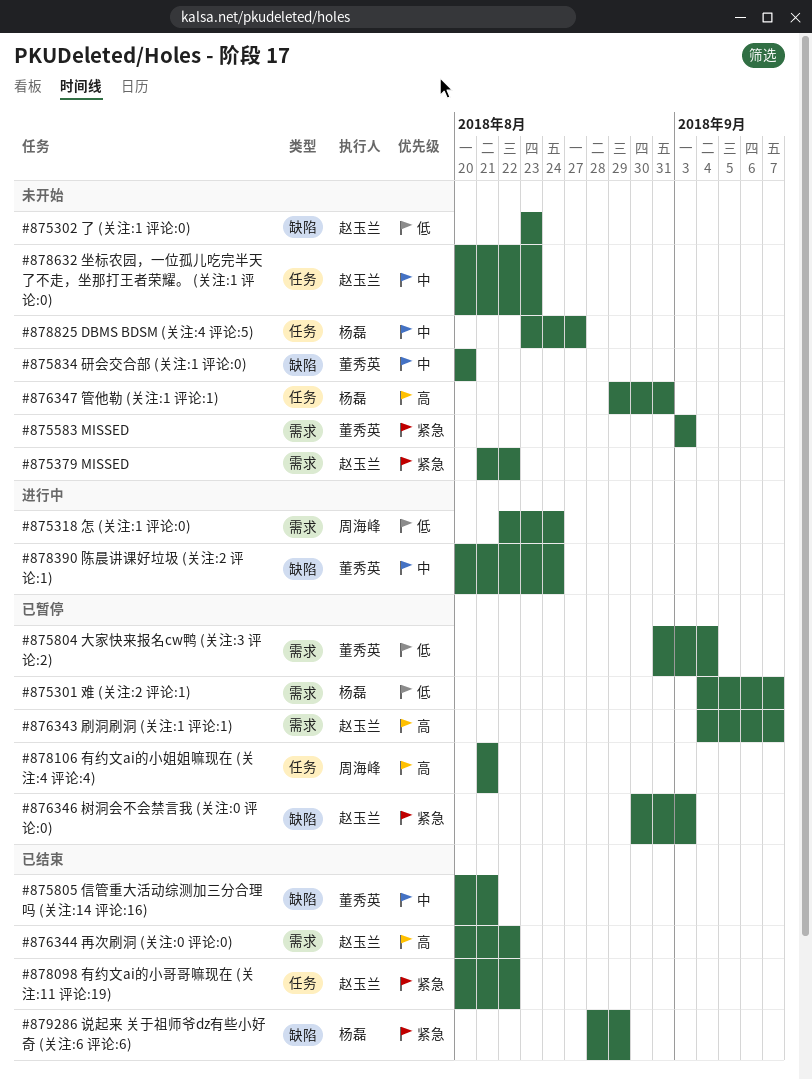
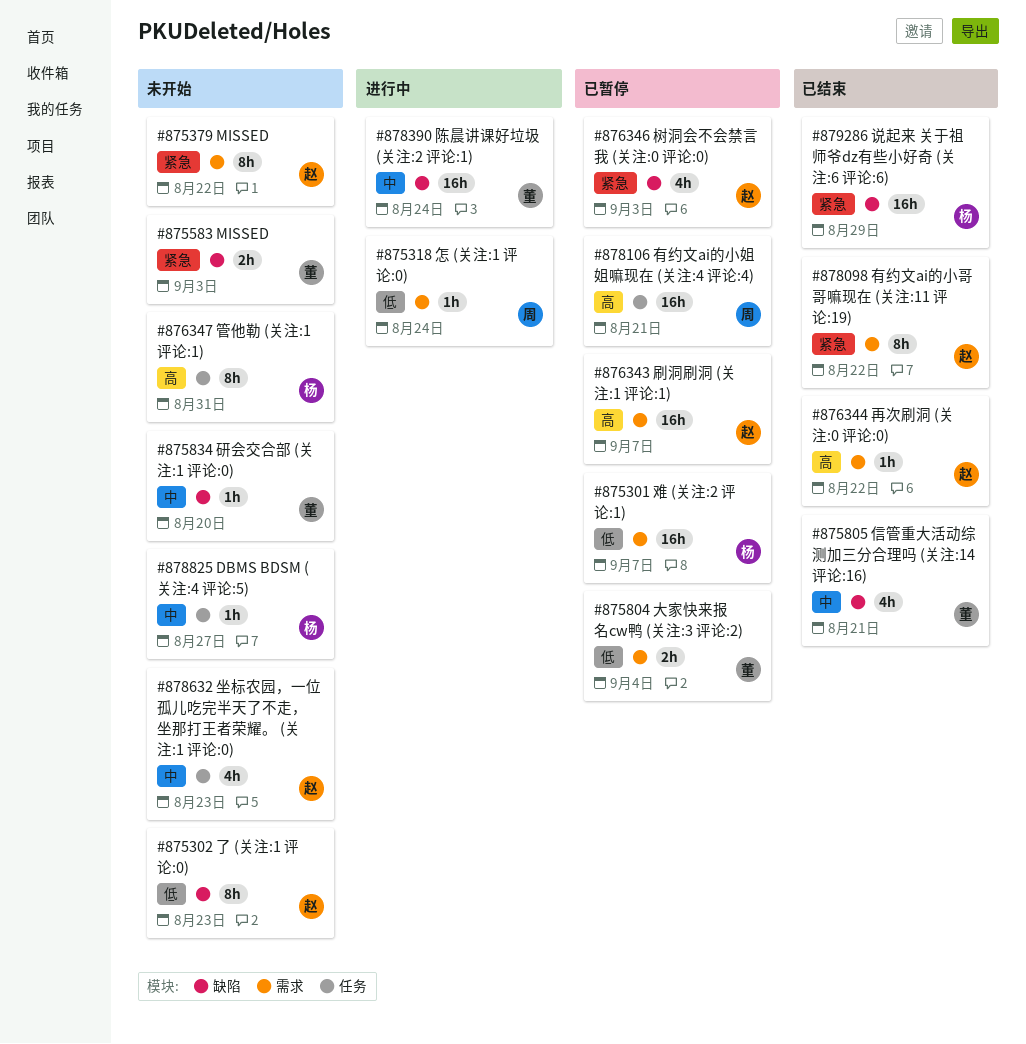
#875583 MISSED, label: 需求 -> 缺陷
#878098 有约文ai的小哥哥嘛现在 (关注:11 评论:19), label: 任务 -> 需求

